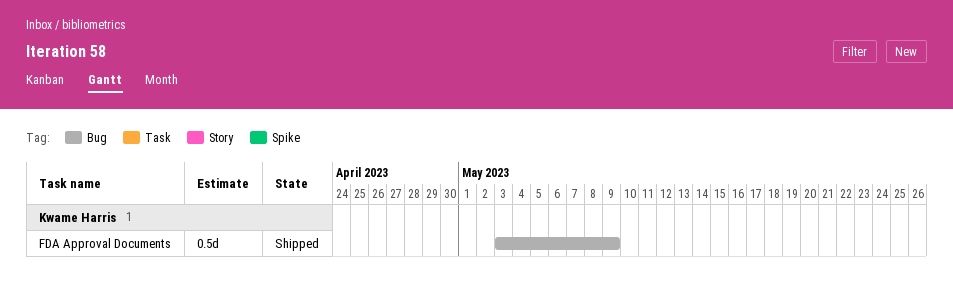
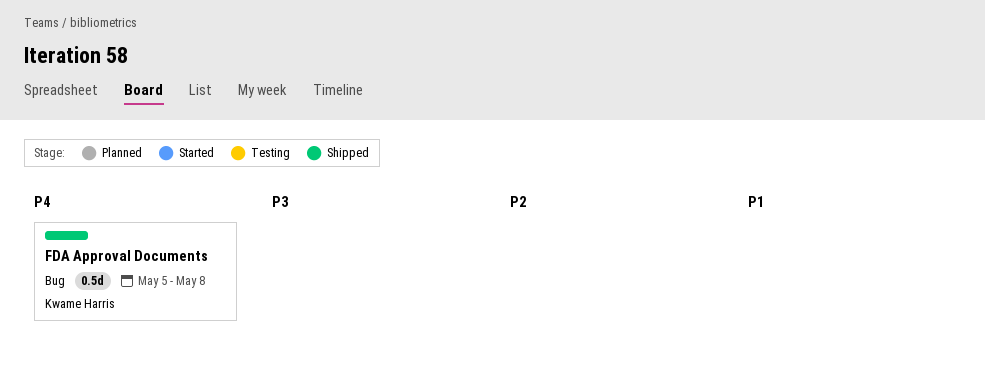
FDA Approval Documents, start: May 3 -> May 5
FDA Approval Documents, due: May 9 -> May 8

